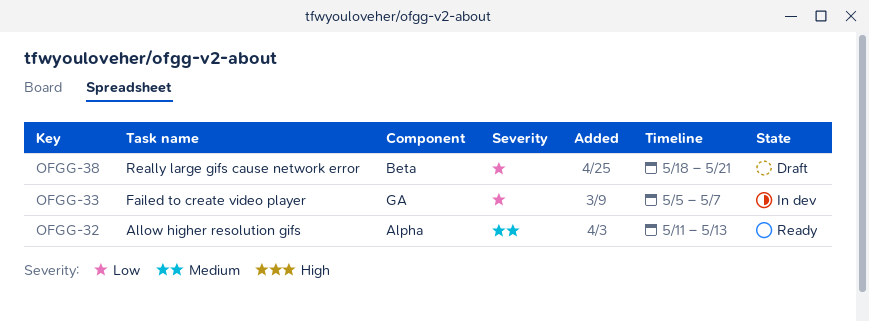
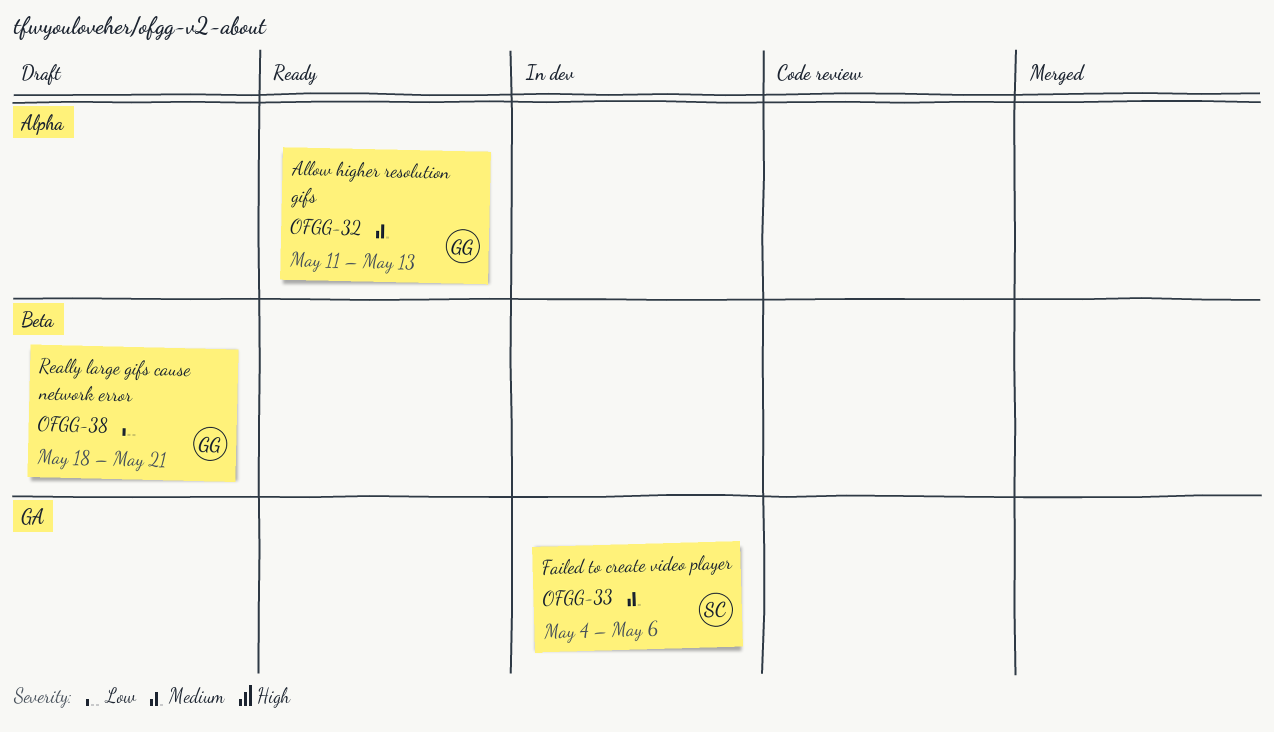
OFGG-33, priority: Low -> Medium
OFGG-33, start: May 5 -> May 4
OFGG-33, due: May 7 -> May 6

